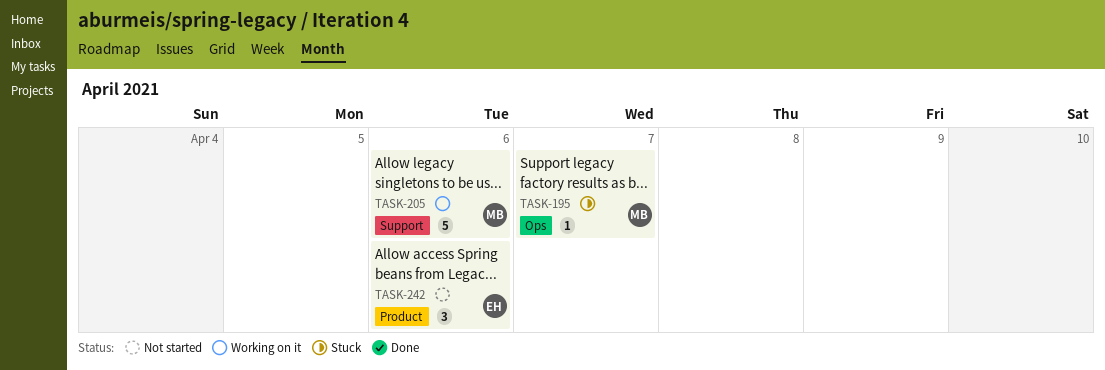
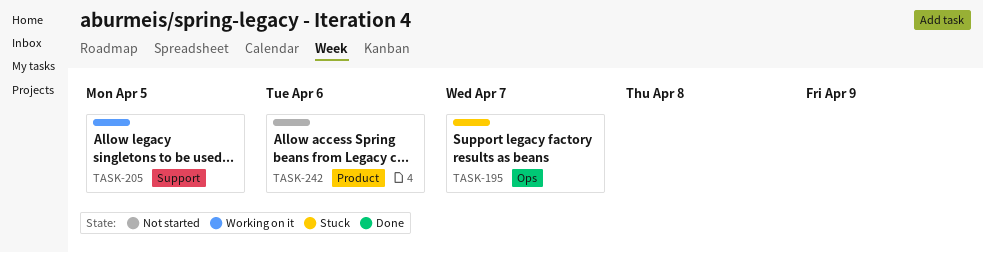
TASK-205, due: Apr 6 -> Apr 5

